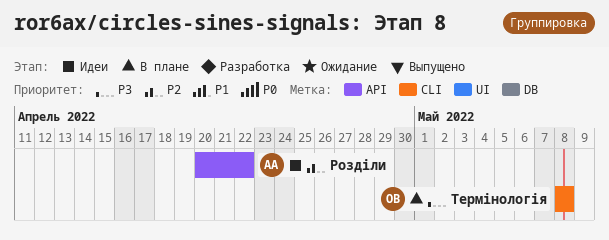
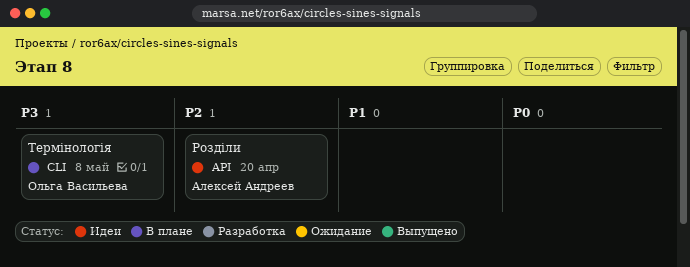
Розділи, due: Apr 22 -> Apr 20

